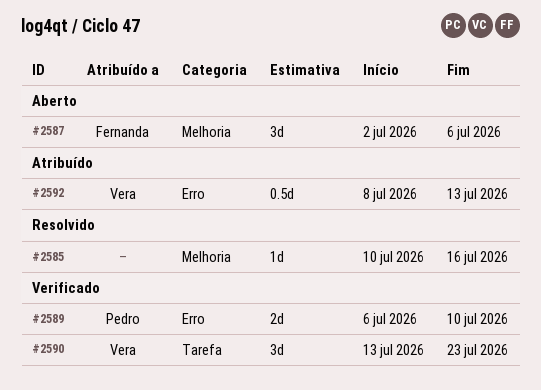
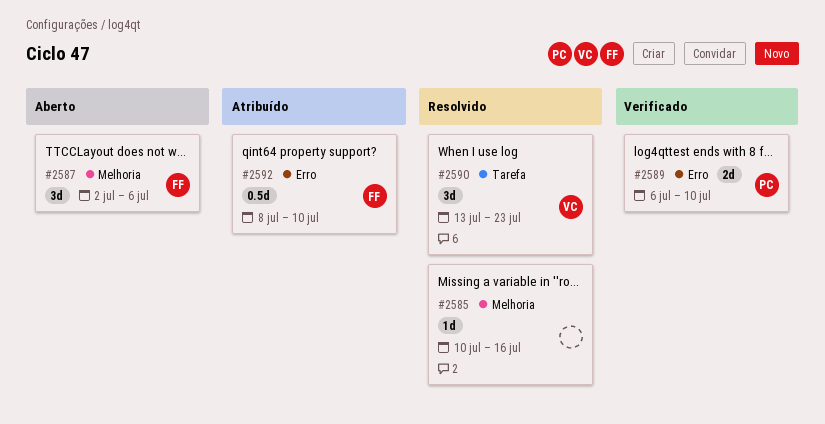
#2590, status: Verificado -> Resolvido
#2592, owner: Vera -> Fernanda
#2592, due: Jul 13 -> Jul 10

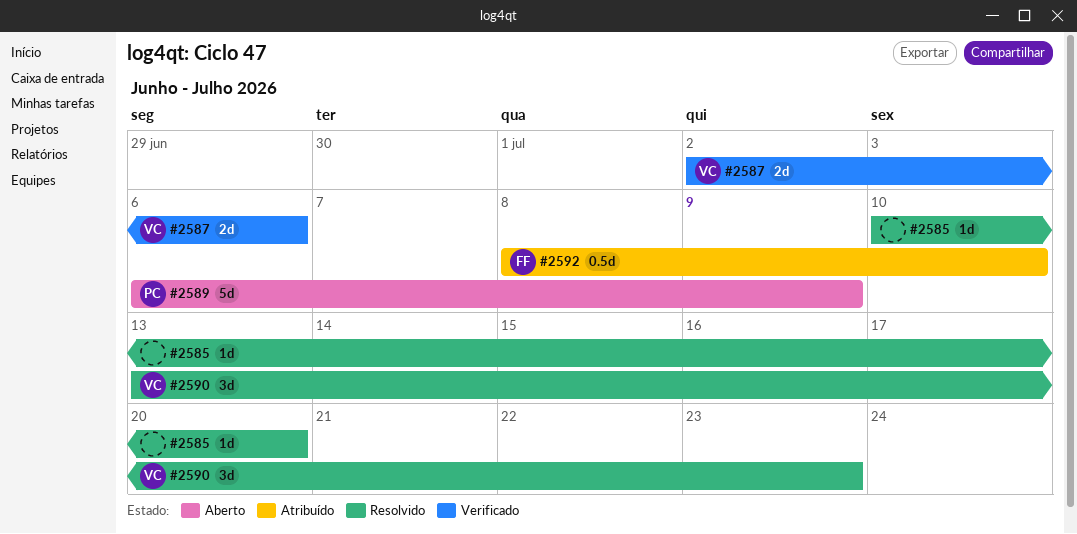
#2585, due: Jul 16 -> Jul 20
#2587, status: Aberto -> Verificado
#2587, owner: FF -> VC
#2587, estimate: 3d -> 2d
#2589, status: Verificado -> Aberto
#2589, estimate: 2d -> 5d
#2589, due: Jul 10 -> Jul 9

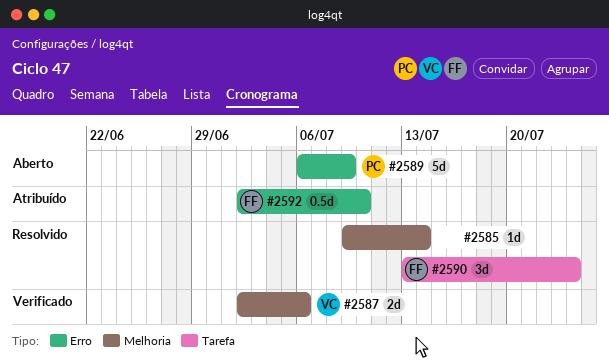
#2585, start: Jul 10 -> Jul 9
#2585, due: Jul 20 -> Jul 14
#2590, owner: VC -> FF
#2590, due: Jul 23 -> Jul 24
#2592, start: Jul 8 -> Jul 2

